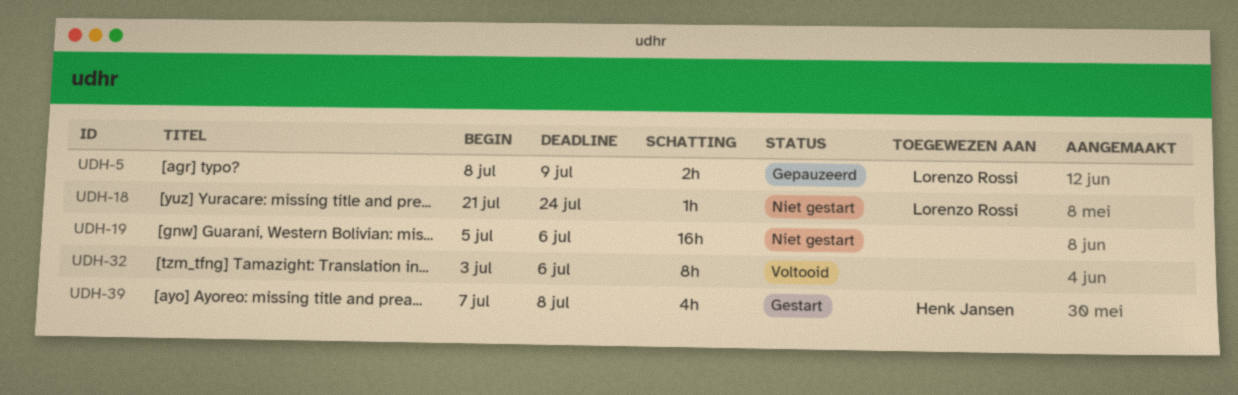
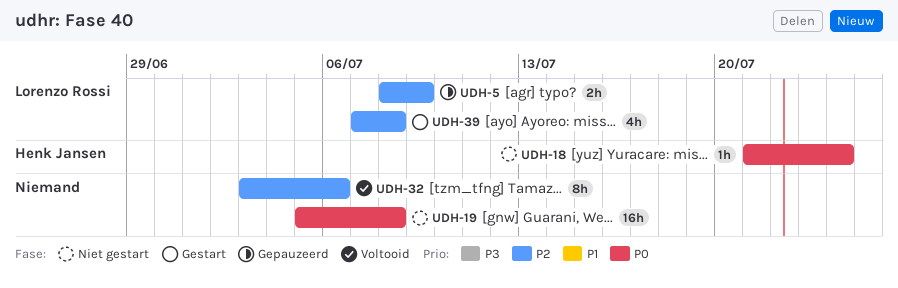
UDH-18, owner: Lorenzo Rossi -> Henk Jansen
UDH-19, due: Jul 6 -> Jul 8
UDH-39, owner: Henk Jansen -> Lorenzo Rossi

